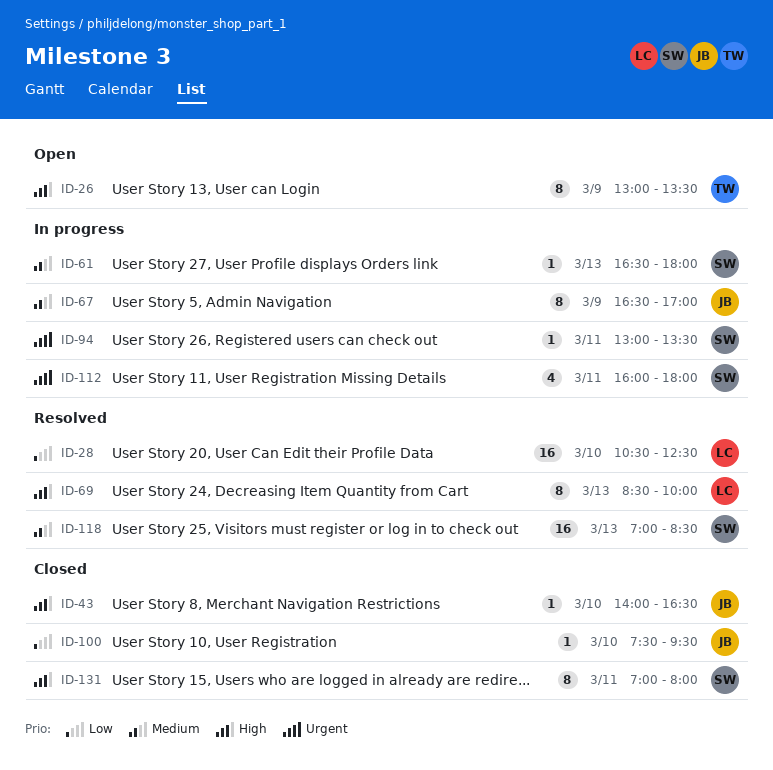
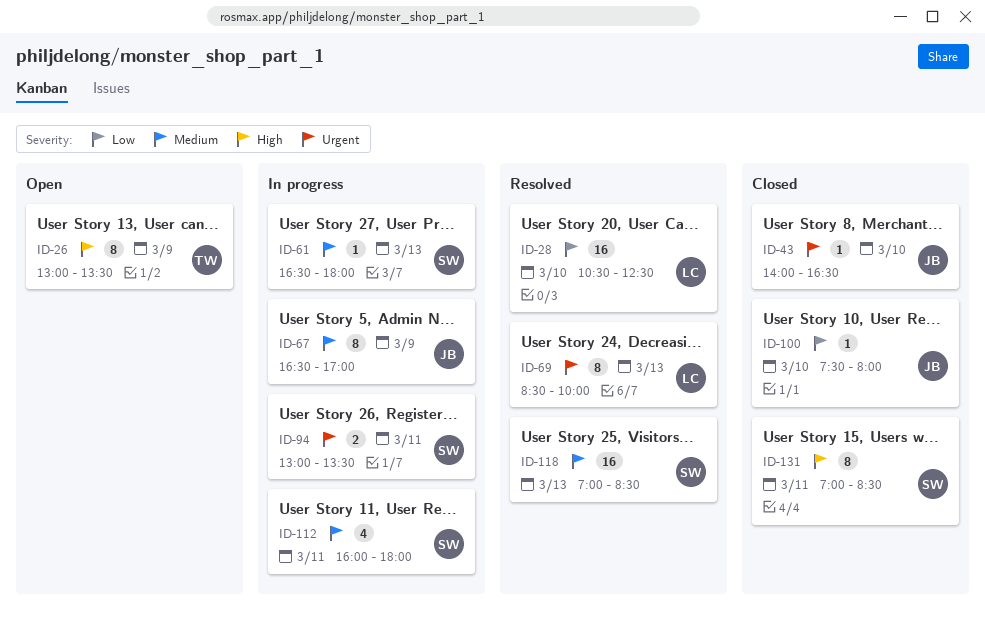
ID-43, priority: High -> Urgent
ID-69, priority: High -> Urgent
ID-94, estimate: 1 -> 2
ID-100, ends: 09:30 -> 08:00
ID-112, priority: Urgent -> Medium
ID-131, ends: 08:00 -> 08:30

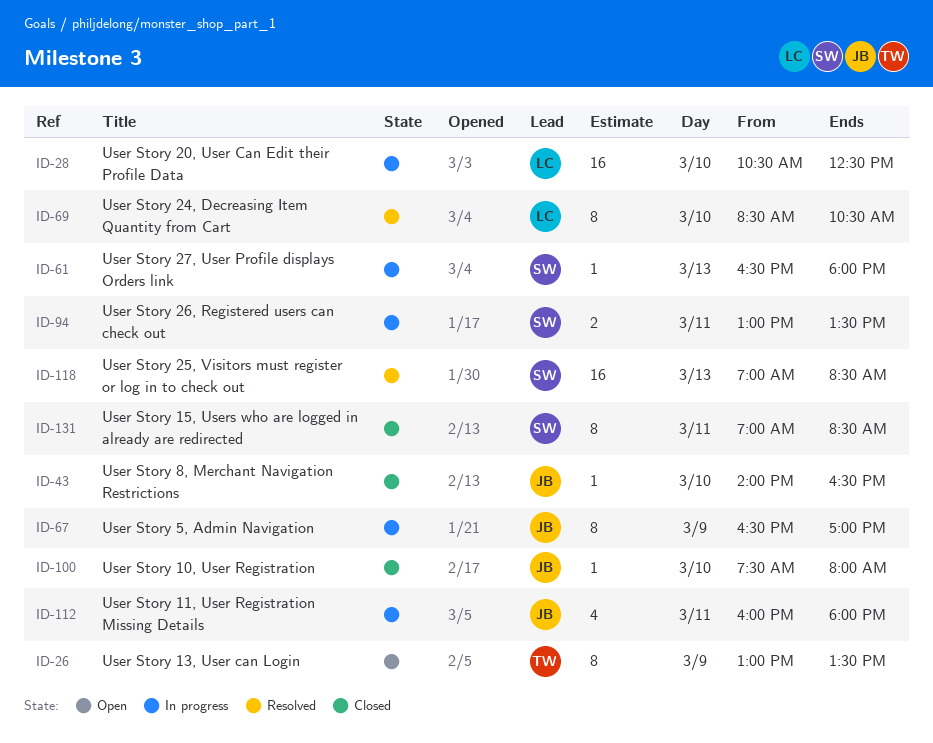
ID-28, status: Resolved -> In progress
ID-69, day: Mar 13 -> Mar 10
ID-69, ends: 10:00 -> 10:30
ID-112, owner: SW -> JB

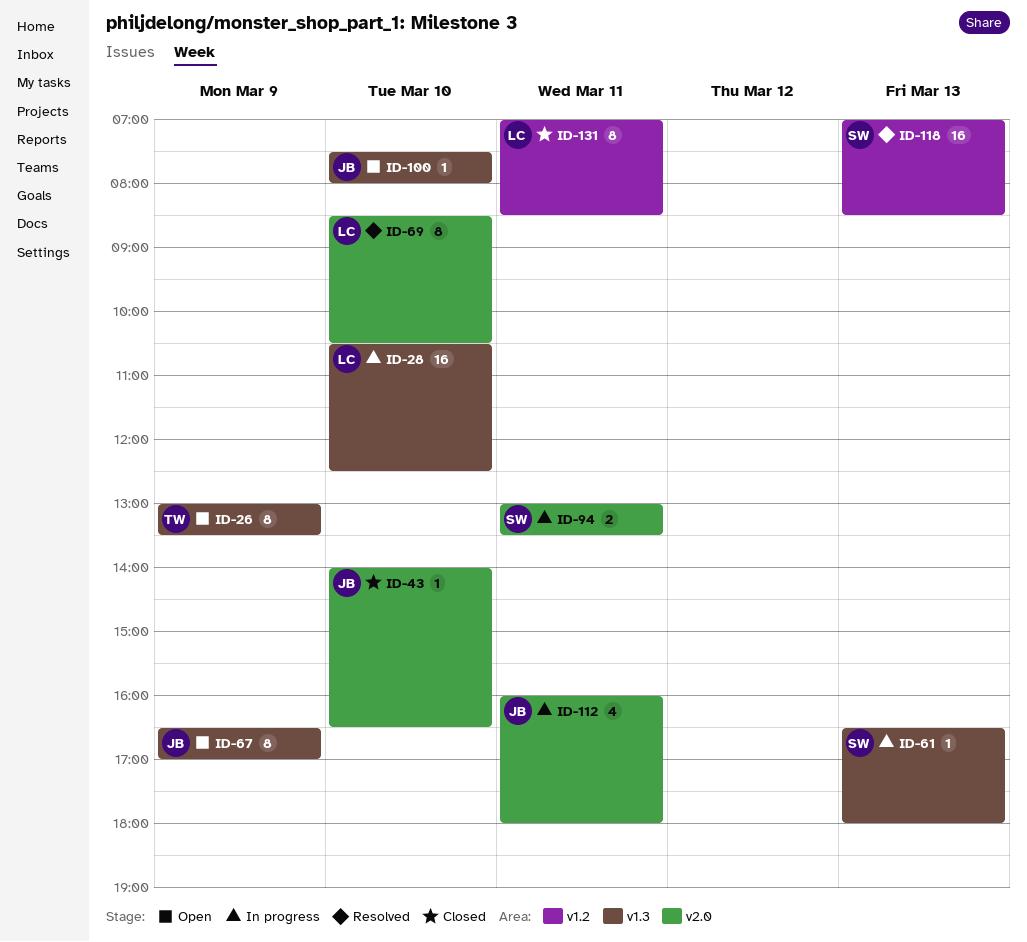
ID-67, status: In progress -> Open
ID-100, status: Closed -> Open
ID-131, owner: SW -> LC

